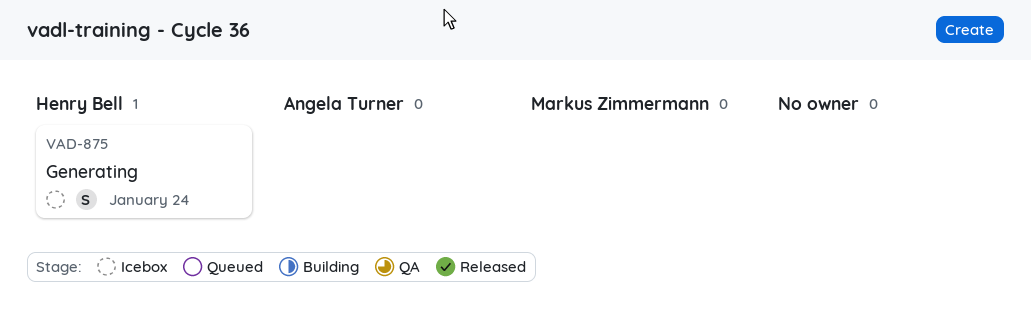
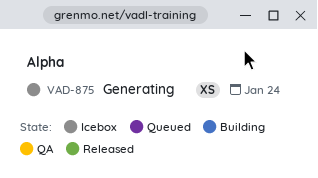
VAD-875, estimate: S -> XS

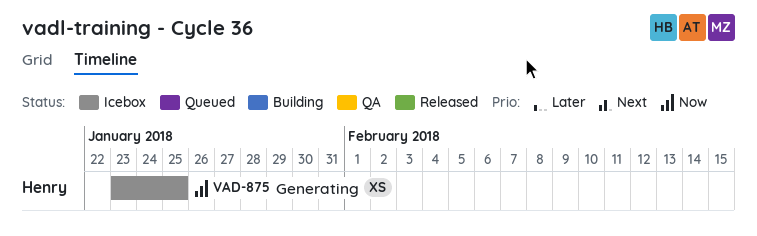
VAD-875, due: Jan 24 -> Jan 25

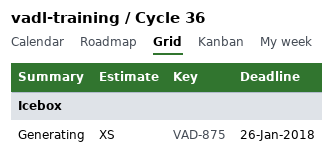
VAD-875, due: Jan 25 -> Jan 26

